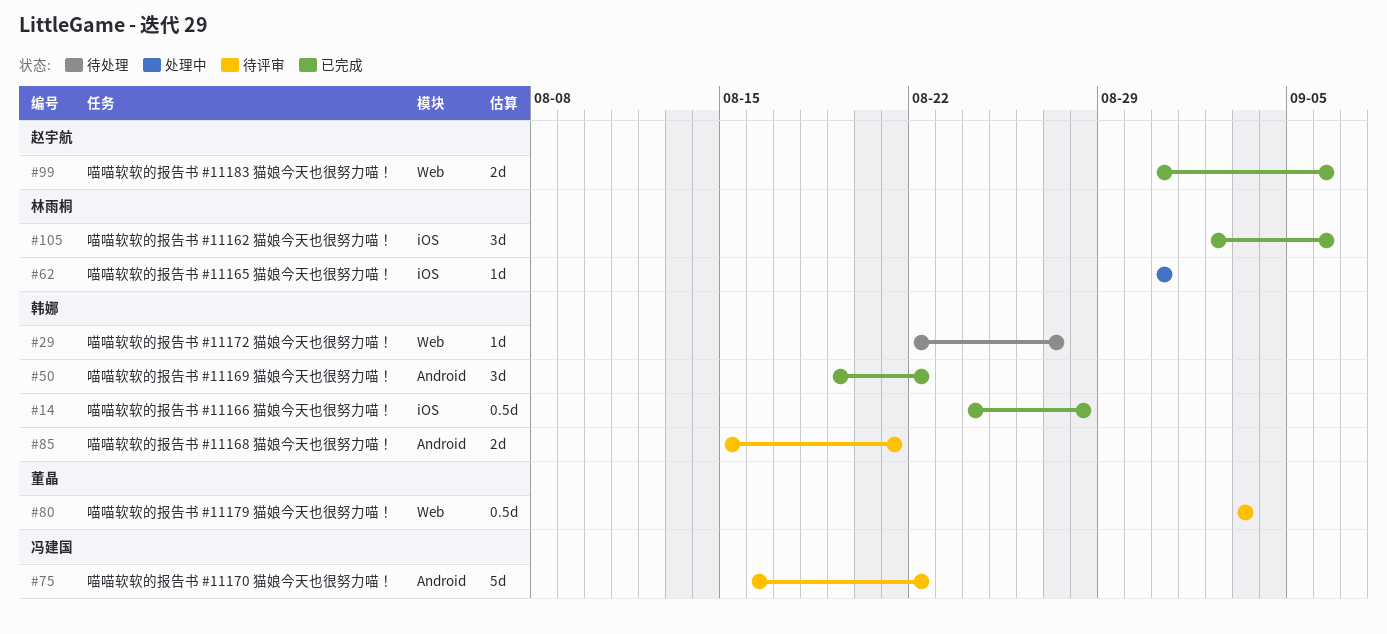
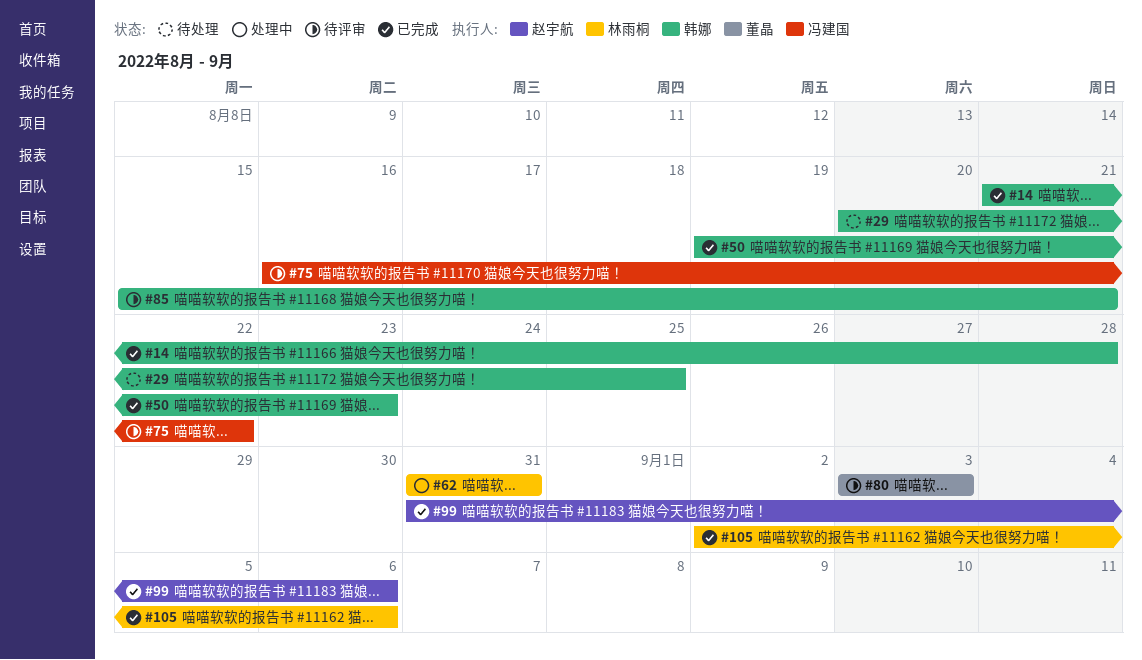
#14, start: Aug 24 -> Aug 21
#29, start: Aug 22 -> Aug 20
#29, due: Aug 27 -> Aug 25
#50, due: Aug 22 -> Aug 23

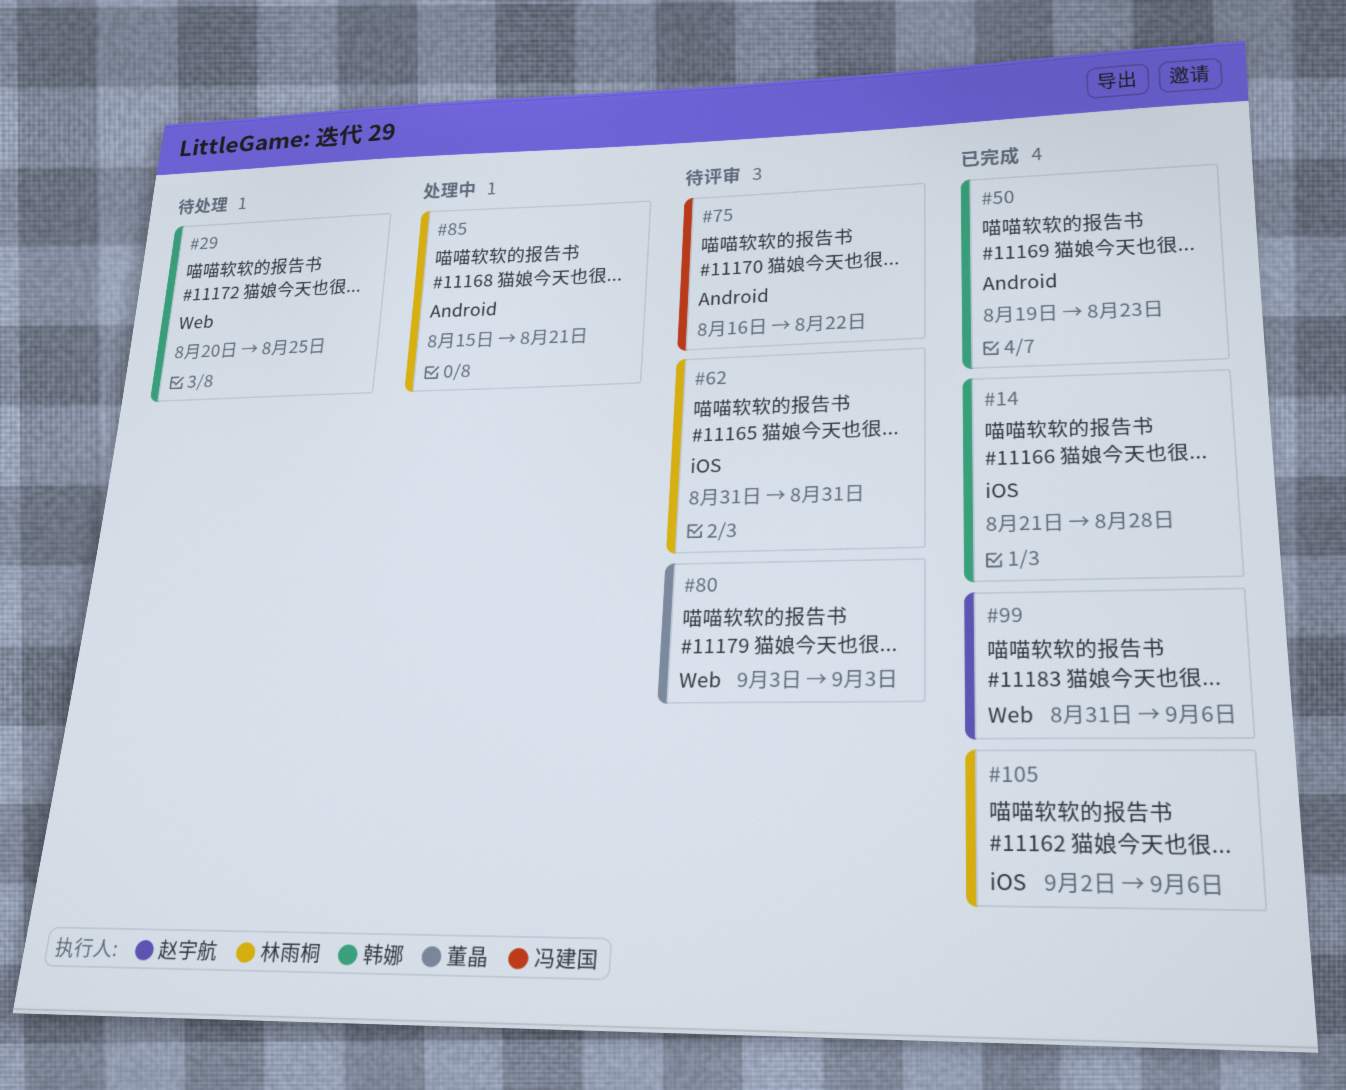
#62, status: 处理中 -> 待评审
#85, status: 待评审 -> 处理中
#85, owner: 韩娜 -> 林雨桐

